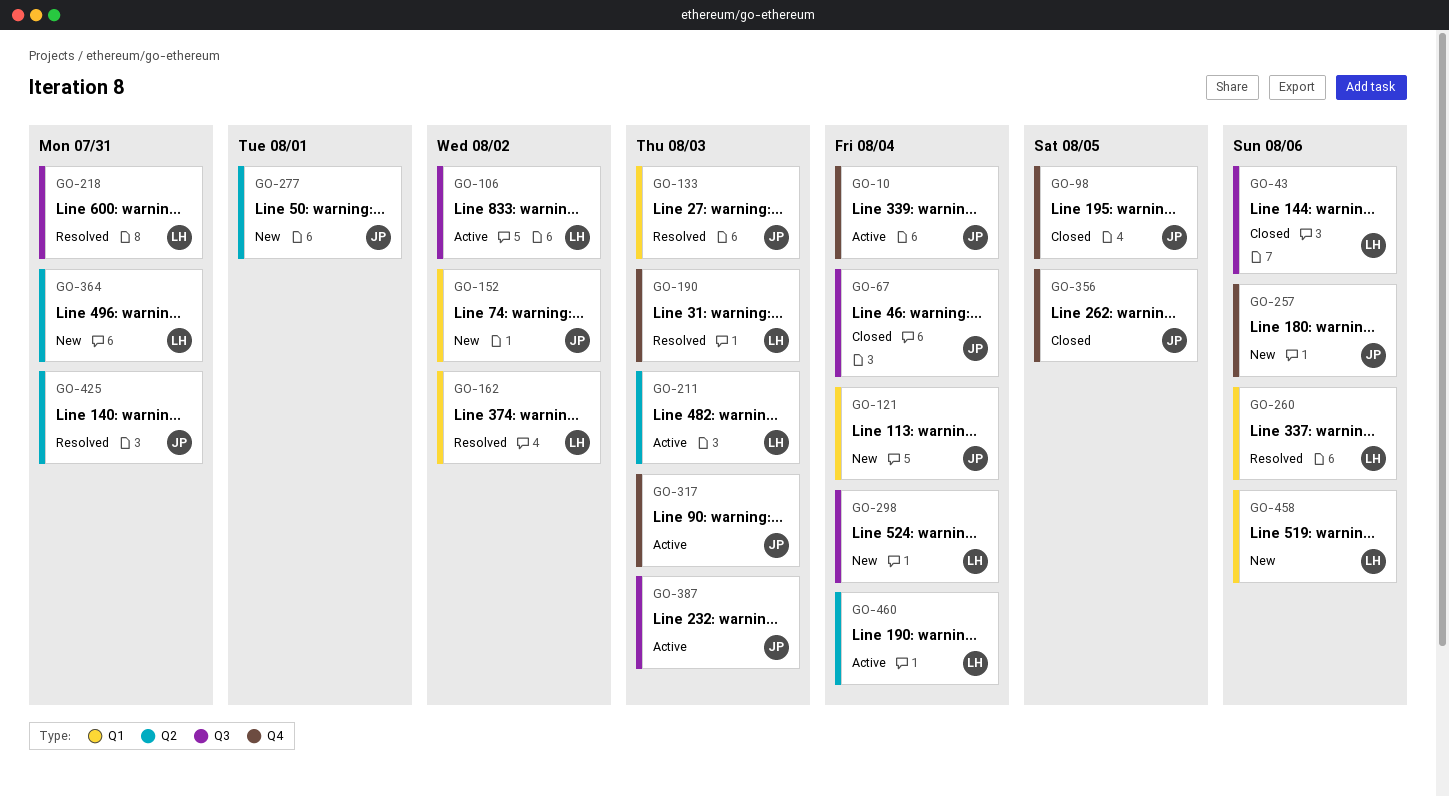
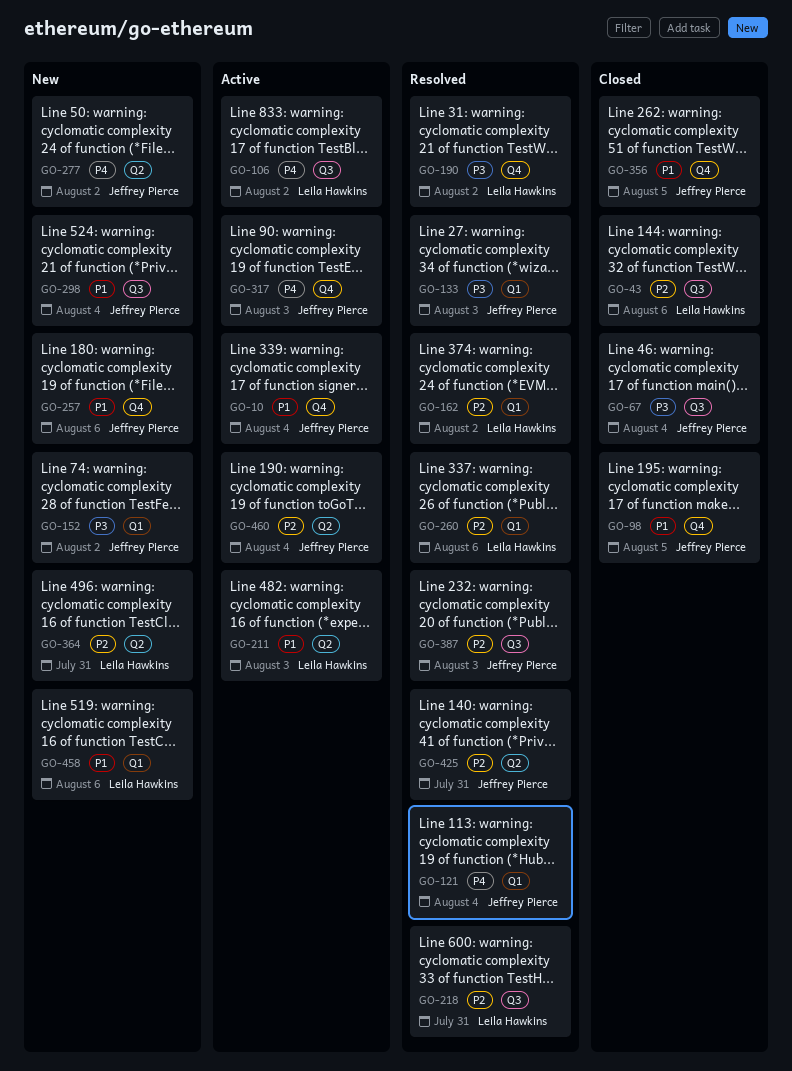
GO-121, status: New -> Resolved
GO-190, due: Aug 3 -> Aug 2
GO-277, due: Aug 1 -> Aug 2
GO-298, owner: Leila Hawkins -> Jeffrey Pierce
GO-387, status: Active -> Resolved
GO-460, owner: Leila Hawkins -> Jeffrey Pierce

